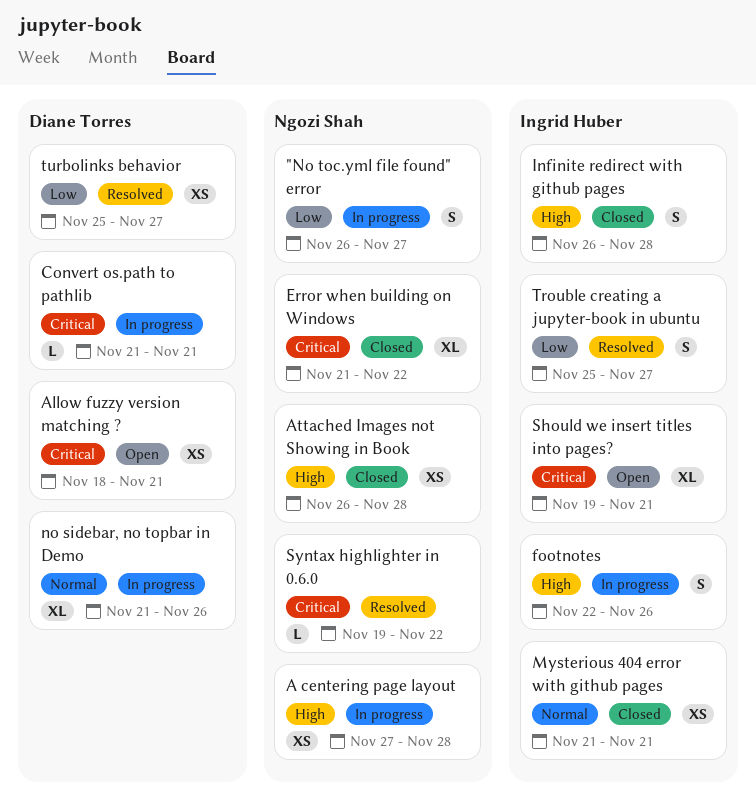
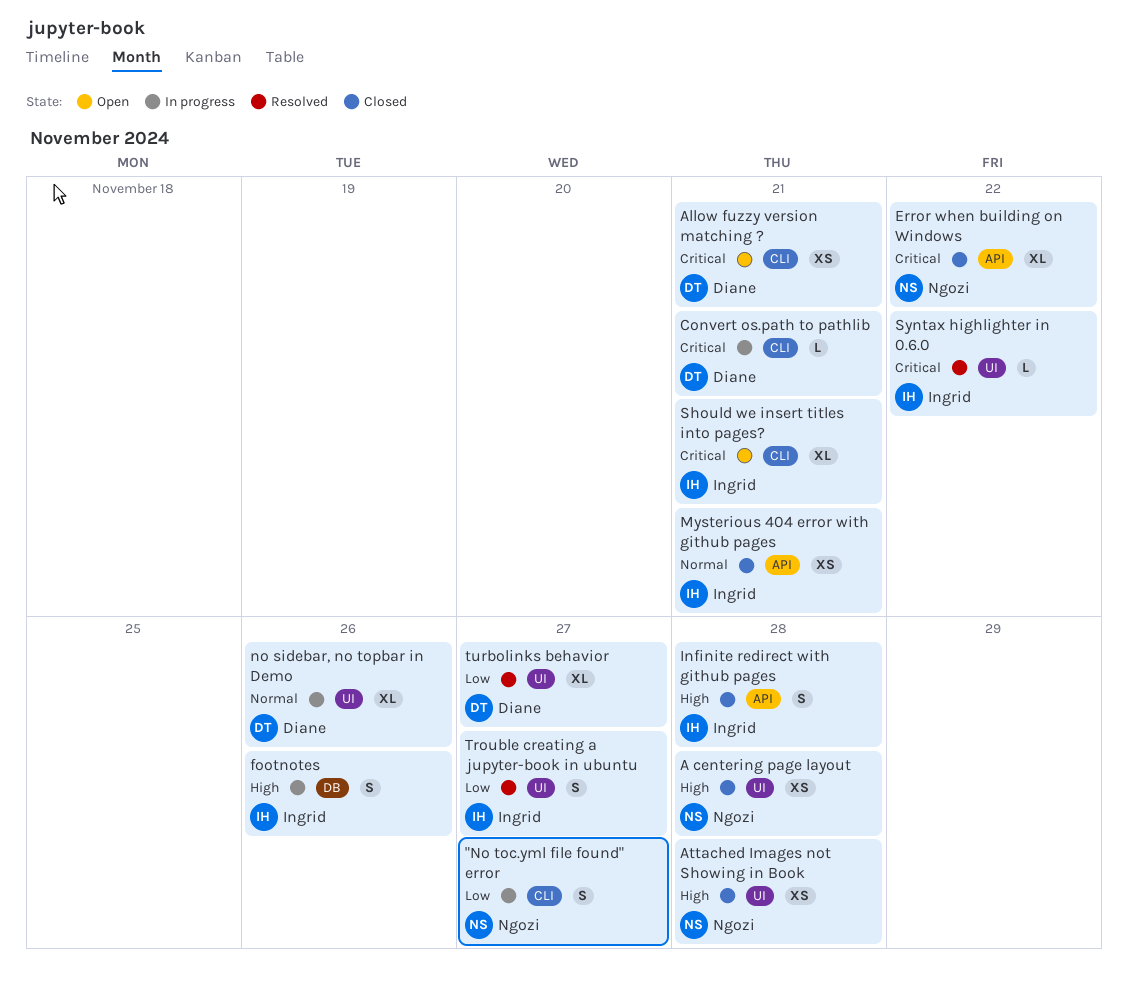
A centering page layout, status: In progress -> Closed
Syntax highlighter in 0.6.0, owner: Ngozi Shah -> Ingrid Huber
turbolinks behavior, estimate: XS -> XL

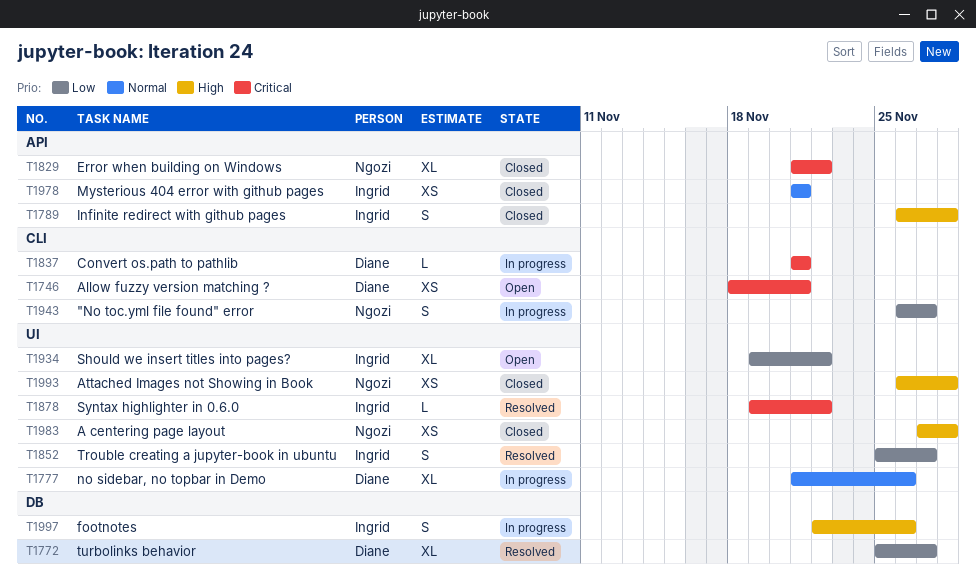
Should we insert titles into pages?, priority: Critical -> Low
Should we insert titles into pages?, label: CLI -> UI
Should we insert titles into pages?, due: Nov 21 -> Nov 22
turbolinks behavior, label: UI -> DB

